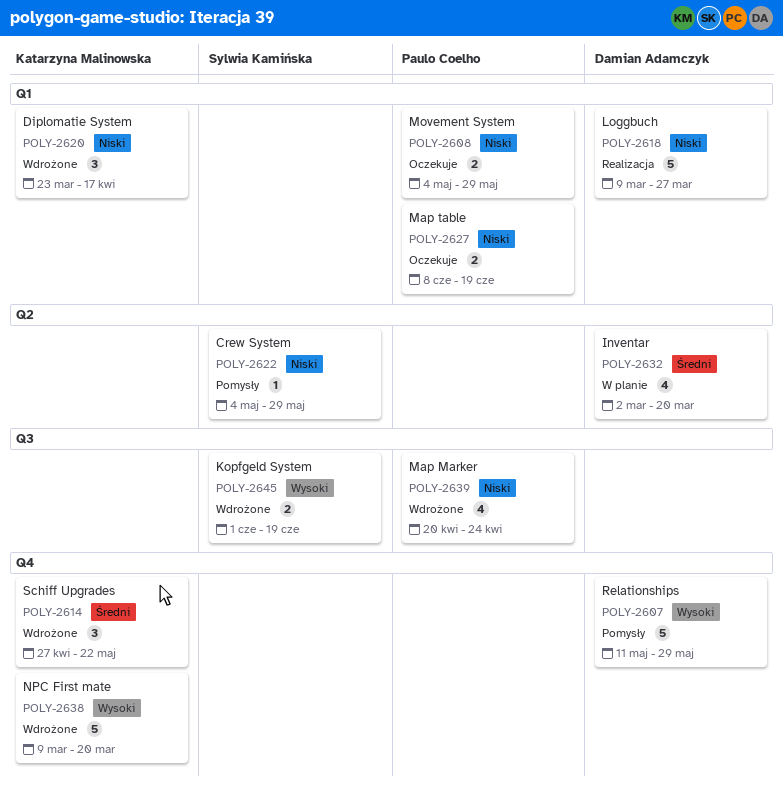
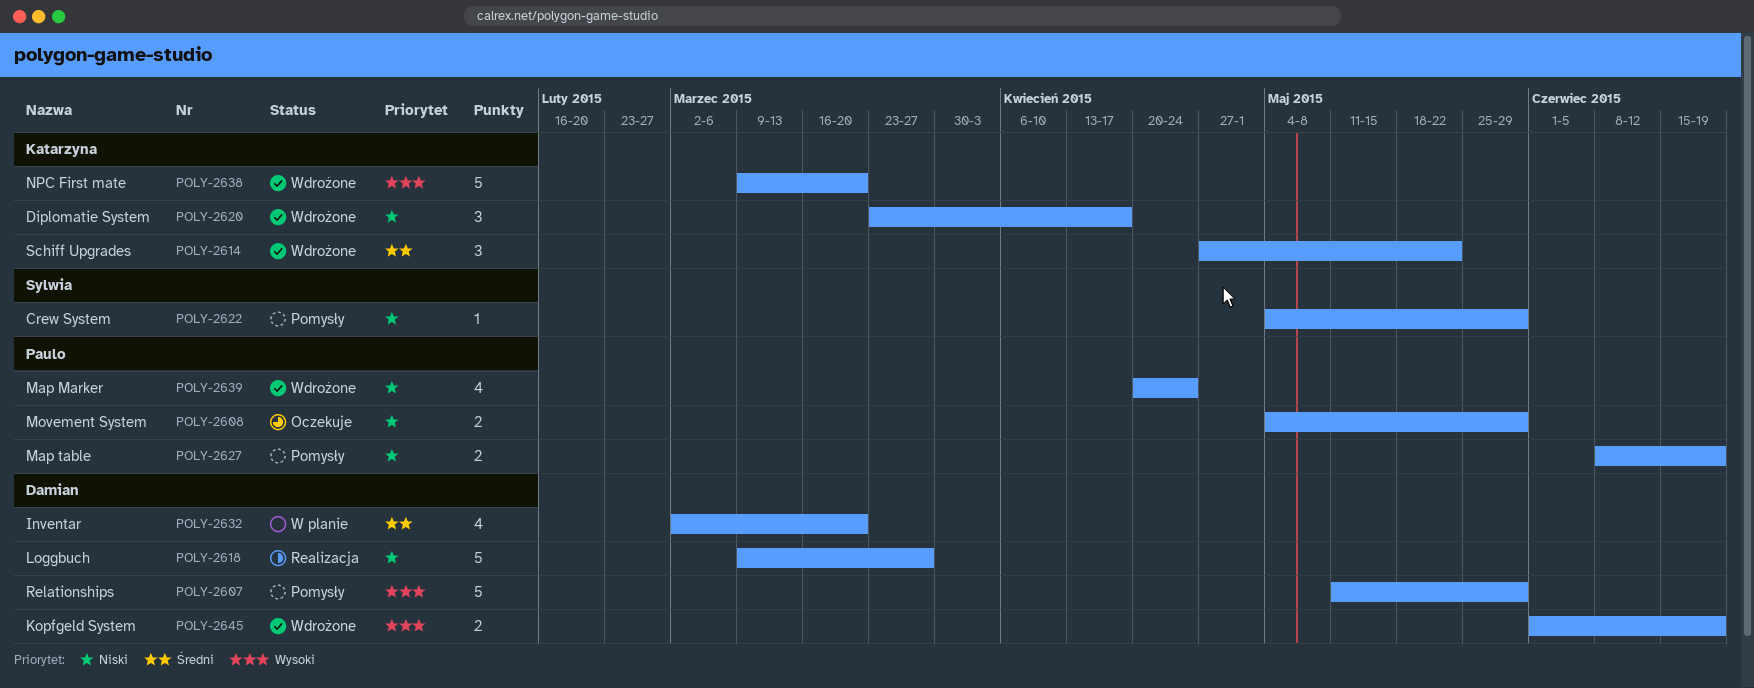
POLY-2627, status: Oczekuje -> Pomysły
POLY-2645, owner: Sylwia Kamińska -> Damian Adamczyk

